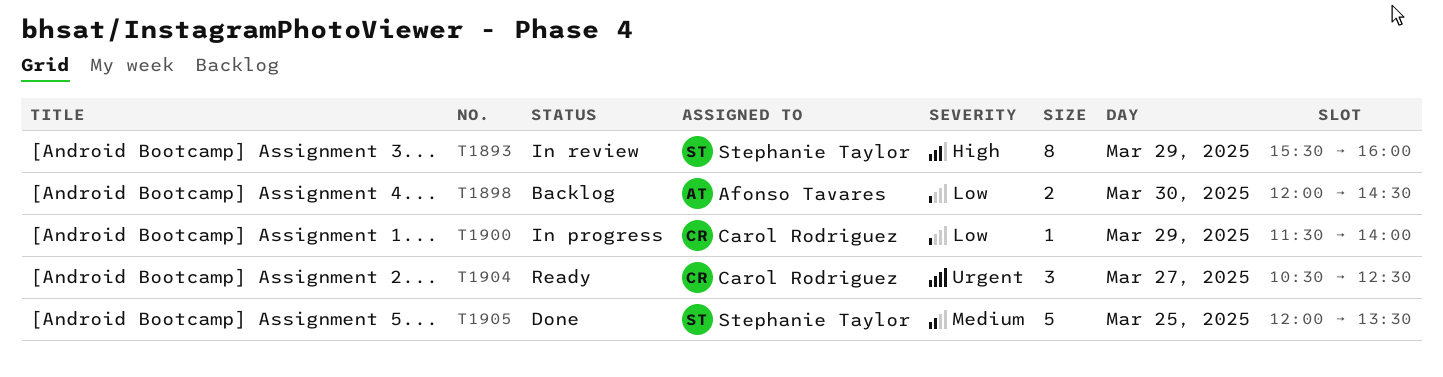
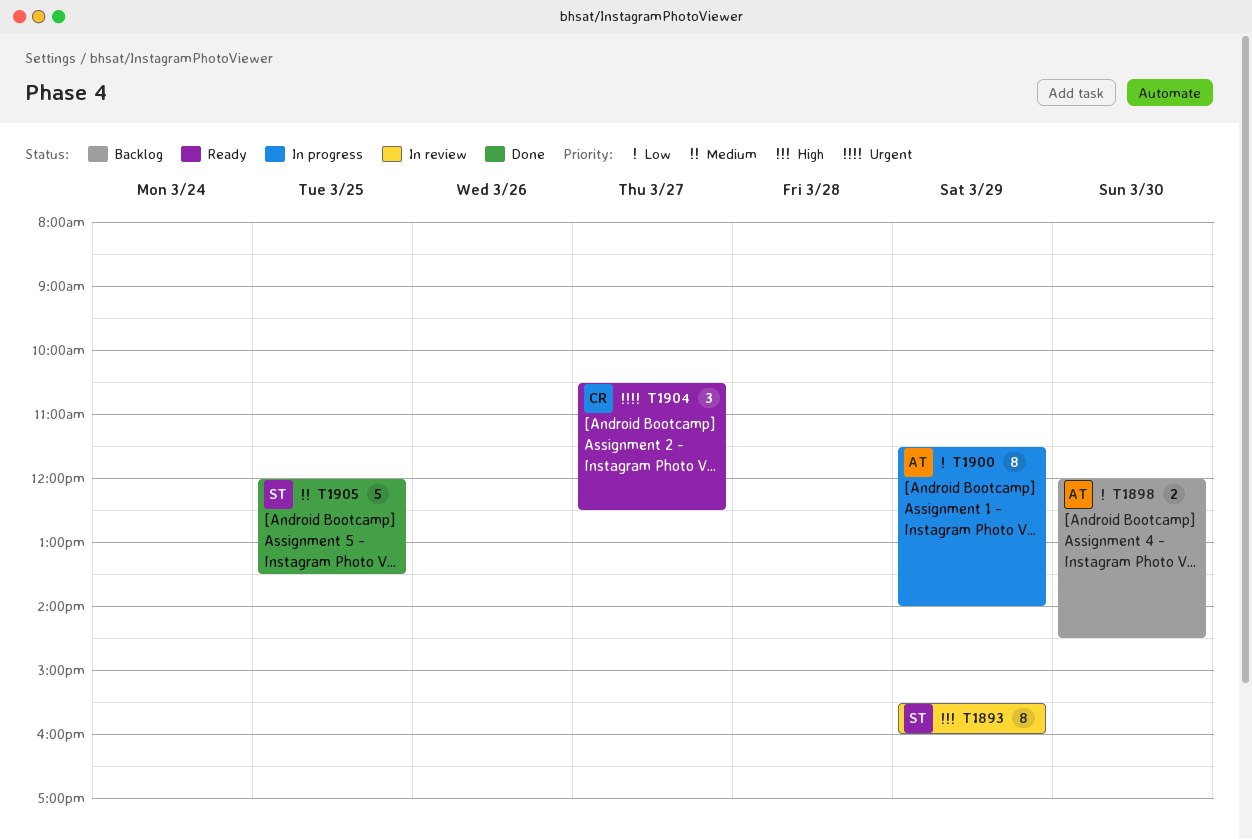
T1900, owner: Carol Rodriguez -> Afonso Tavares
T1900, estimate: 1 -> 8

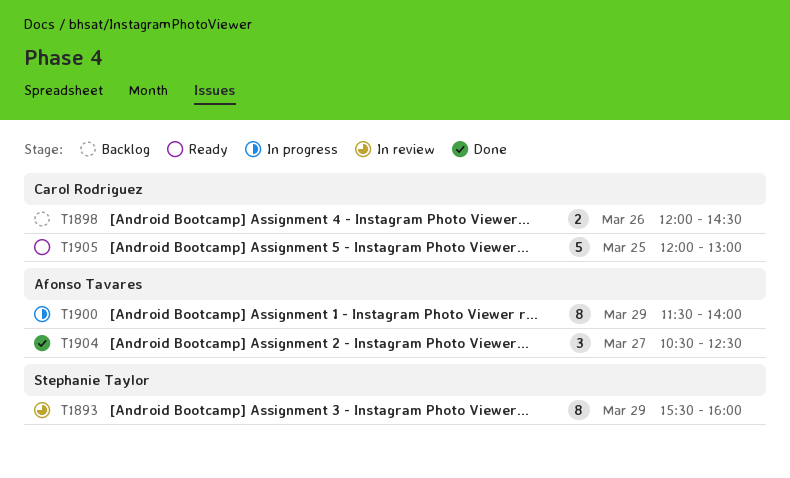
T1898, owner: Afonso Tavares -> Carol Rodriguez
T1898, day: Mar 30 -> Mar 26
T1904, status: Ready -> Done
T1904, owner: Carol Rodriguez -> Afonso Tavares
T1905, status: Done -> Ready
T1905, owner: Stephanie Taylor -> Carol Rodriguez
T1905, ends: 13:30 -> 13:00

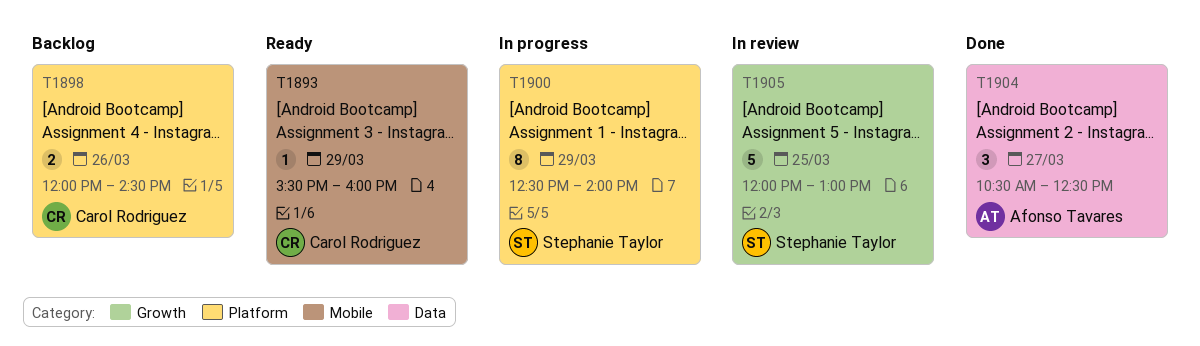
T1893, status: In review -> Ready
T1893, owner: Stephanie Taylor -> Carol Rodriguez
T1893, estimate: 8 -> 1
T1900, owner: Afonso Tavares -> Stephanie Taylor
T1900, begins: 11:30 -> 12:30
T1905, status: Ready -> In review
T1905, owner: Carol Rodriguez -> Stephanie Taylor

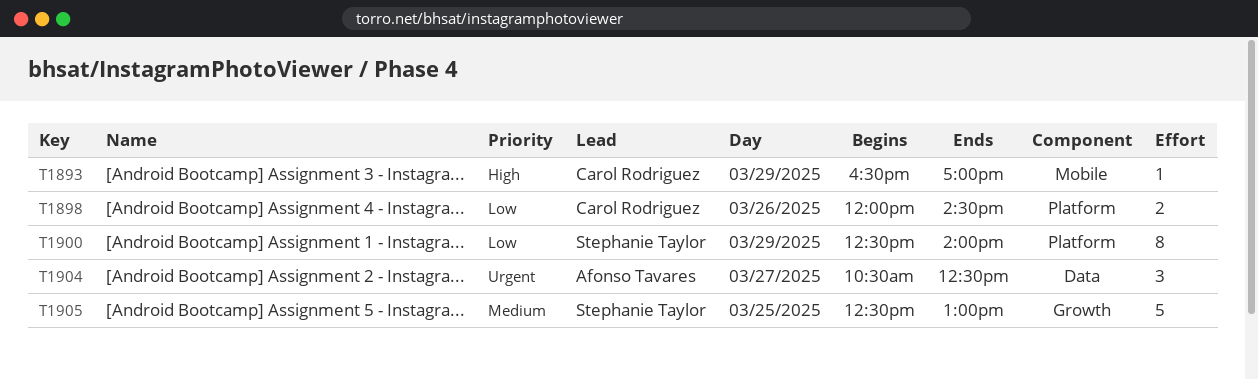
T1893, begins: 15:30 -> 16:30
T1893, ends: 16:00 -> 17:00
T1905, begins: 12:00 -> 12:30

